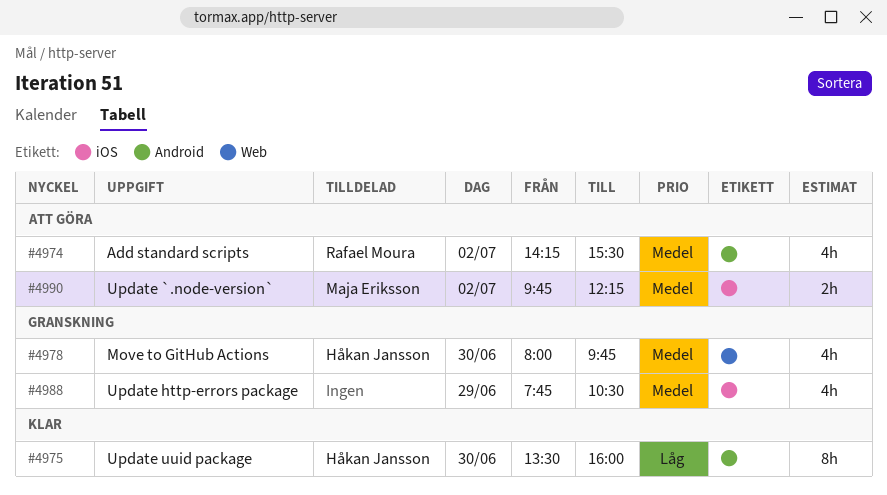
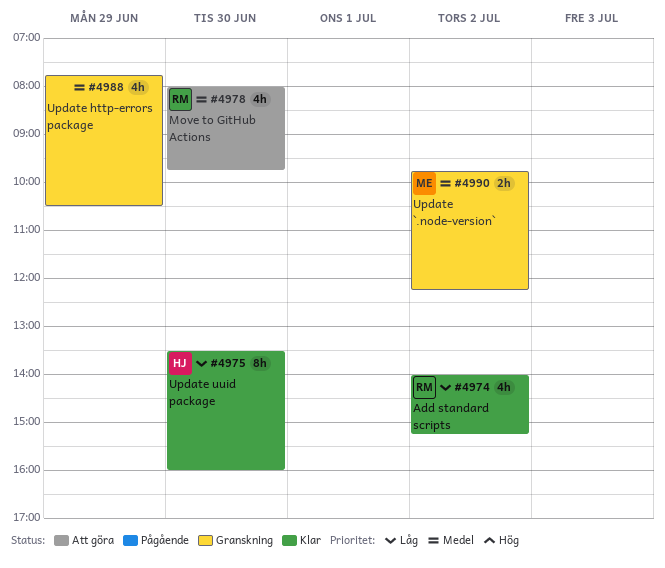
#4974, status: Att göra -> Klar
#4974, priority: Medel -> Låg
#4974, begins: 14:15 -> 14:00
#4974, ends: 15:30 -> 15:15
#4978, status: Granskning -> Att göra
#4978, owner: Håkan Jansson -> Rafael Moura
#4990, status: Att göra -> Granskning

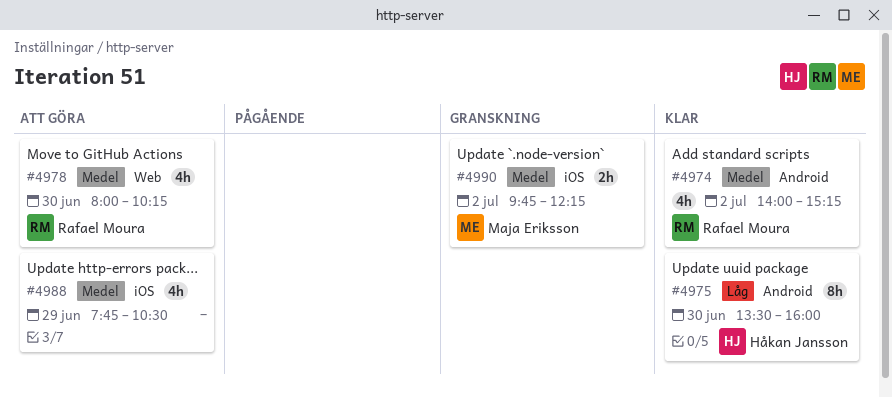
#4974, priority: Låg -> Medel
#4978, ends: 09:45 -> 10:15
#4988, status: Granskning -> Att göra

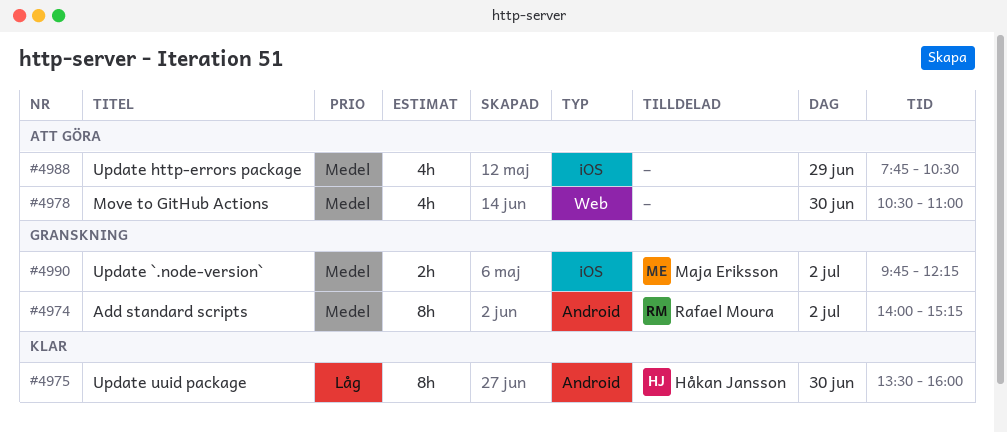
#4974, status: Klar -> Granskning
#4974, estimate: 4h -> 8h
#4978, owner: Rafael Moura -> none
#4978, begins: 08:00 -> 10:30
#4978, ends: 10:15 -> 11:00

